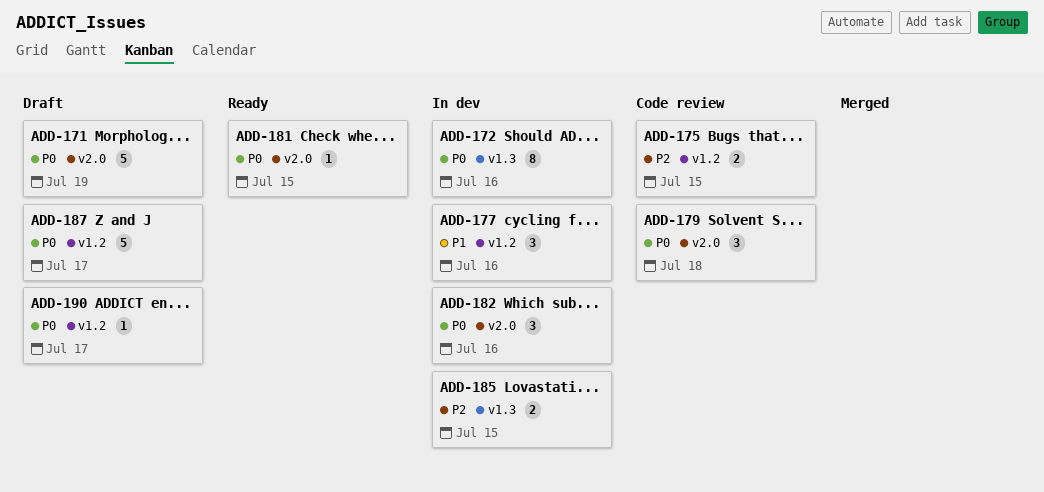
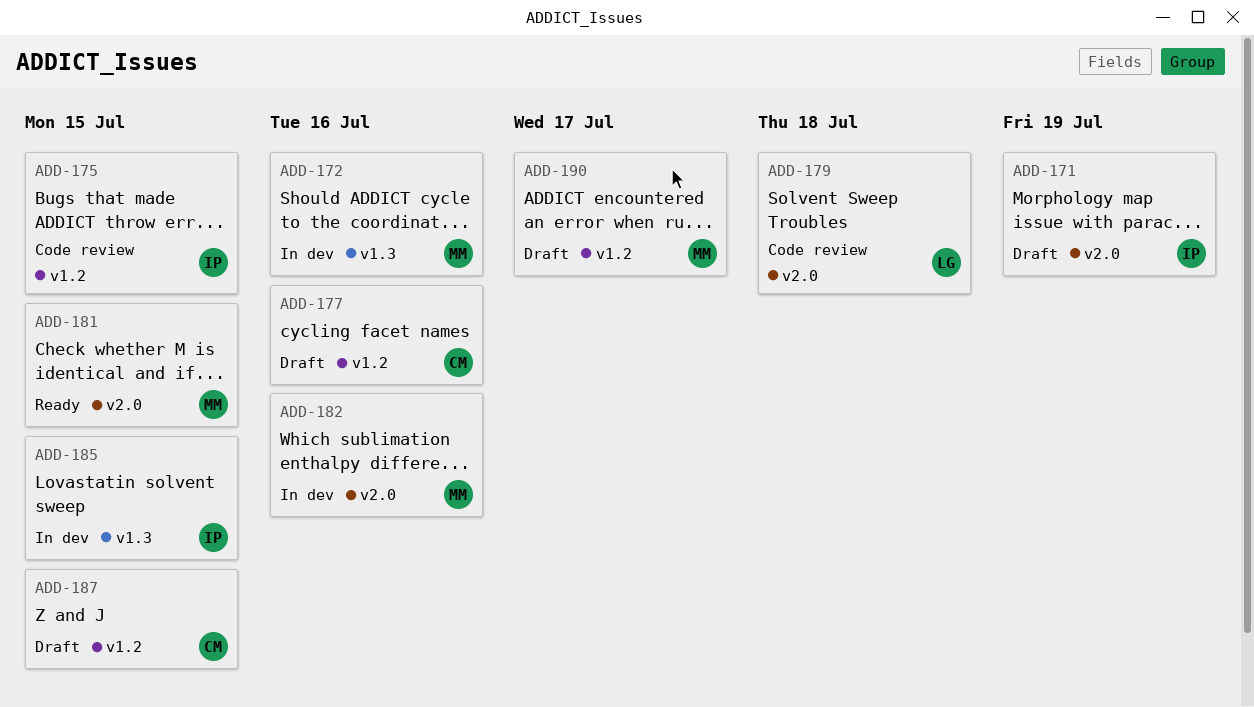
ADD-177, status: In dev -> Draft
ADD-187, due: Jul 17 -> Jul 15

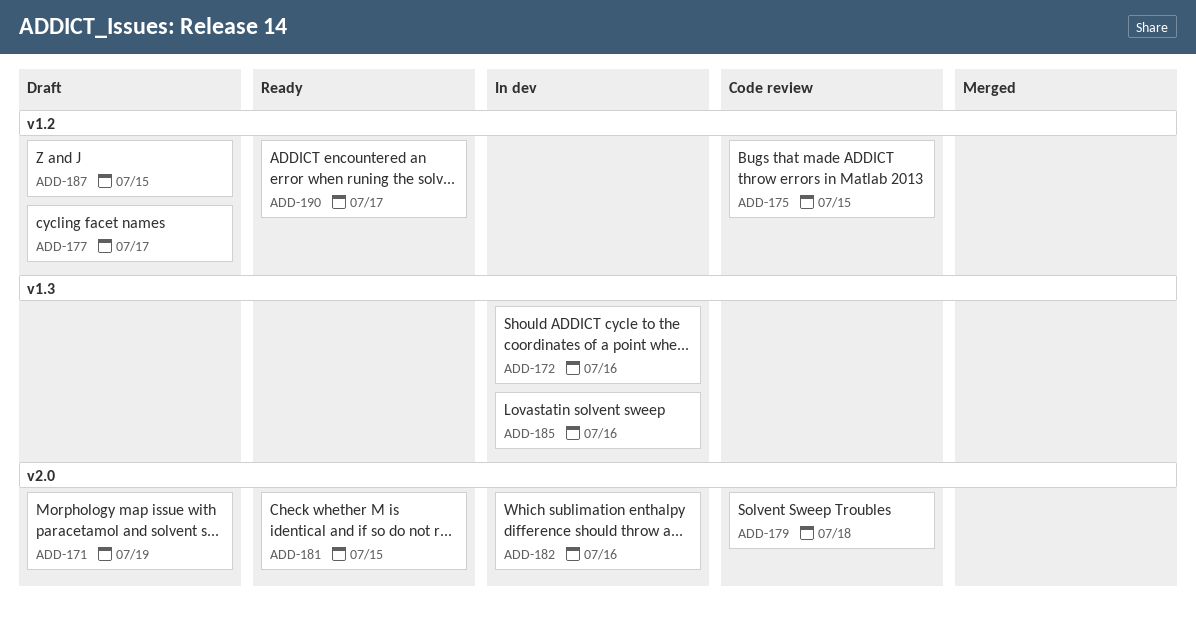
ADD-177, due: Jul 16 -> Jul 17
ADD-185, due: Jul 15 -> Jul 16
ADD-190, status: Draft -> Ready

